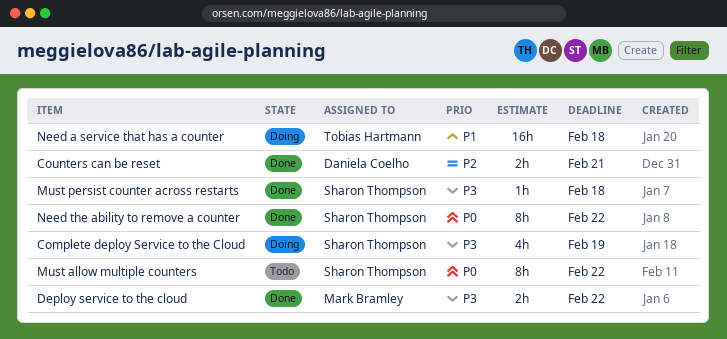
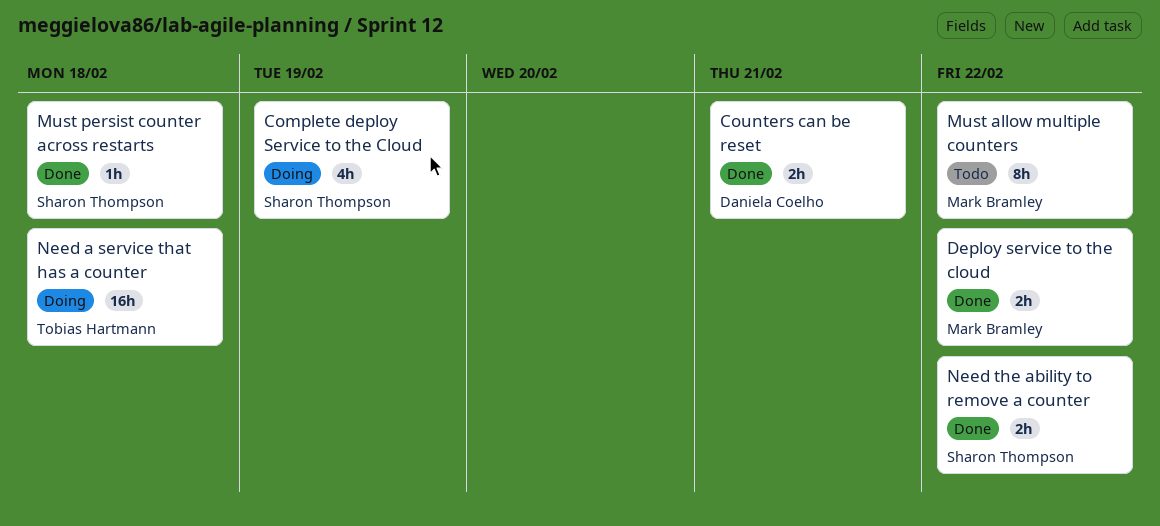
Must allow multiple counters, owner: Sharon Thompson -> Mark Bramley
Need the ability to remove a counter, estimate: 8h -> 2h

